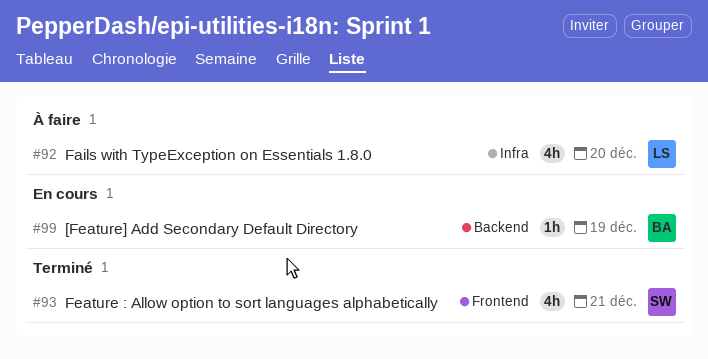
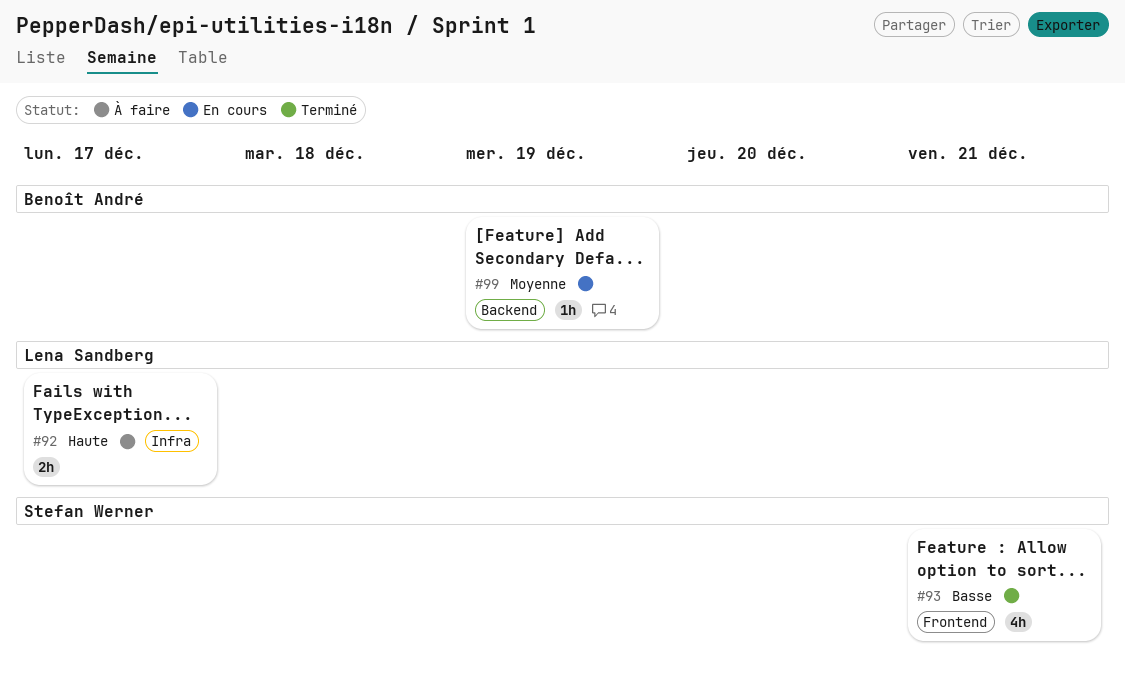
#92, estimate: 4h -> 2h
#92, due: Dec 20 -> Dec 17

